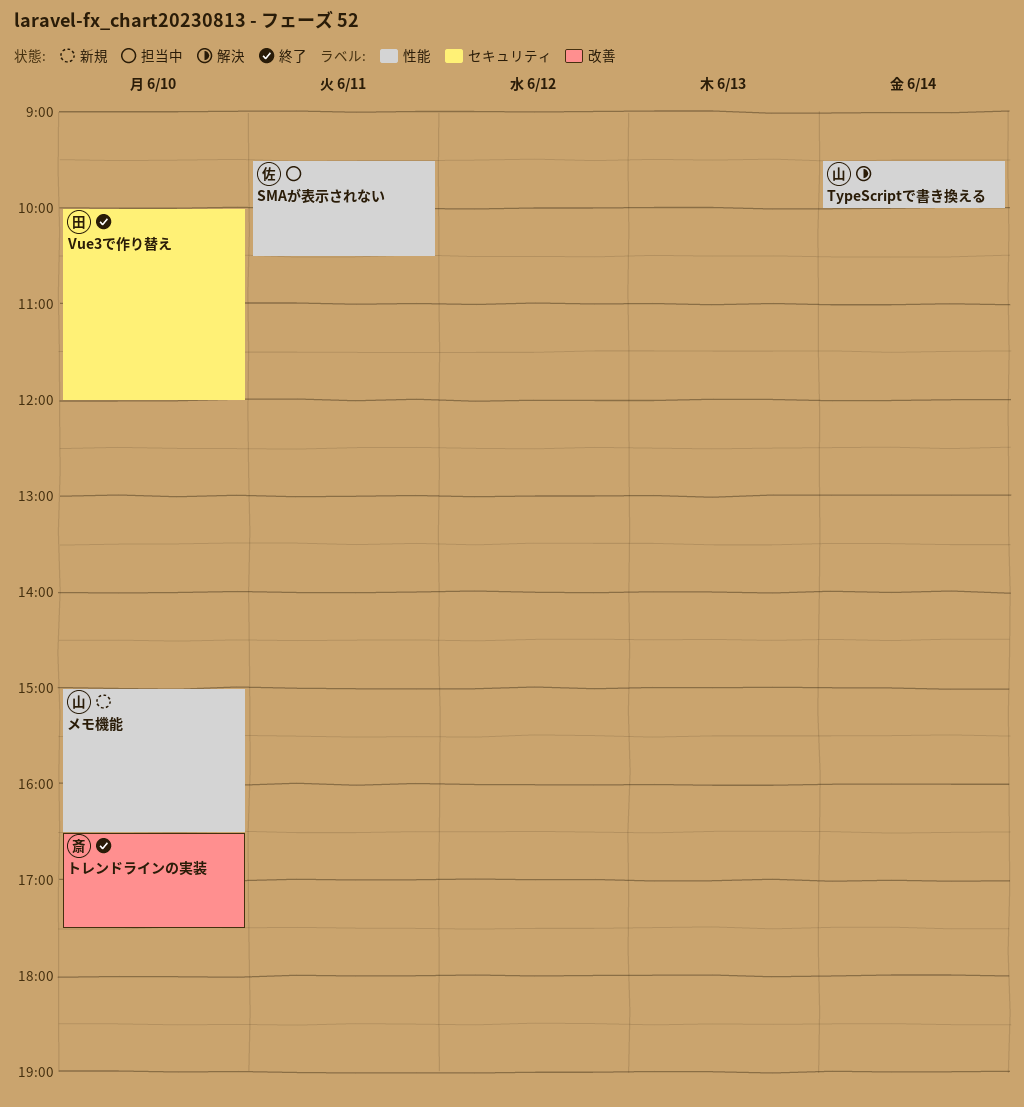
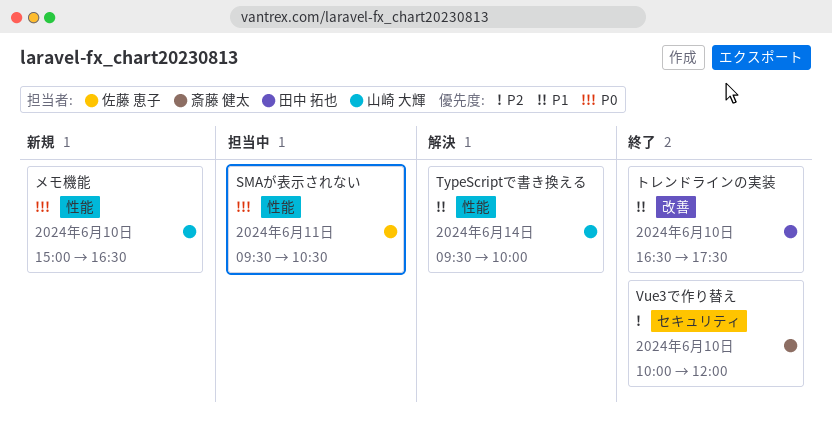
Vue3で作り替え, owner: 田中 拓也 -> 斎藤 健太
トレンドラインの実装, owner: 斎藤 健太 -> 田中 拓也

